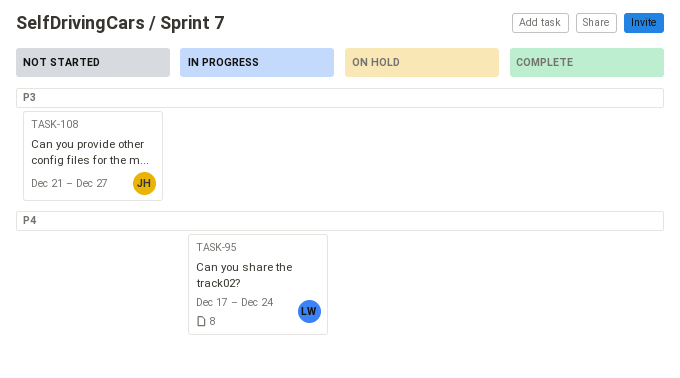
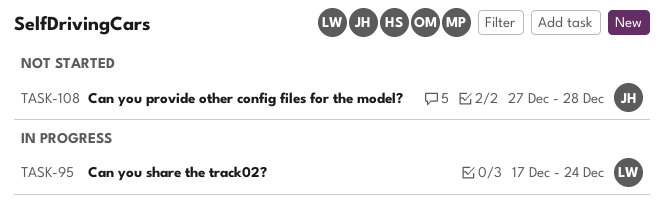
TASK-108, start: Dec 21 -> Dec 27
TASK-108, due: Dec 27 -> Dec 28

